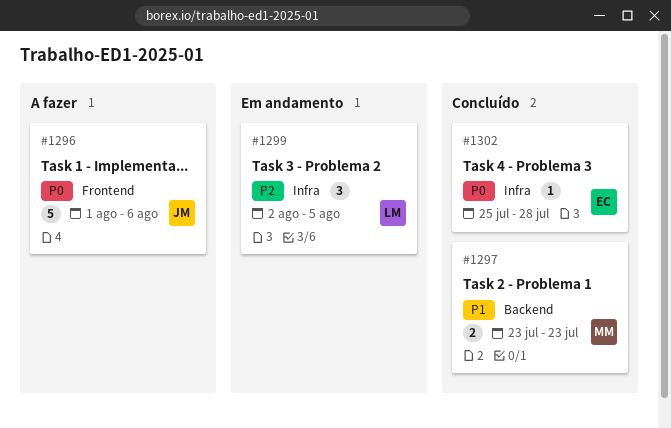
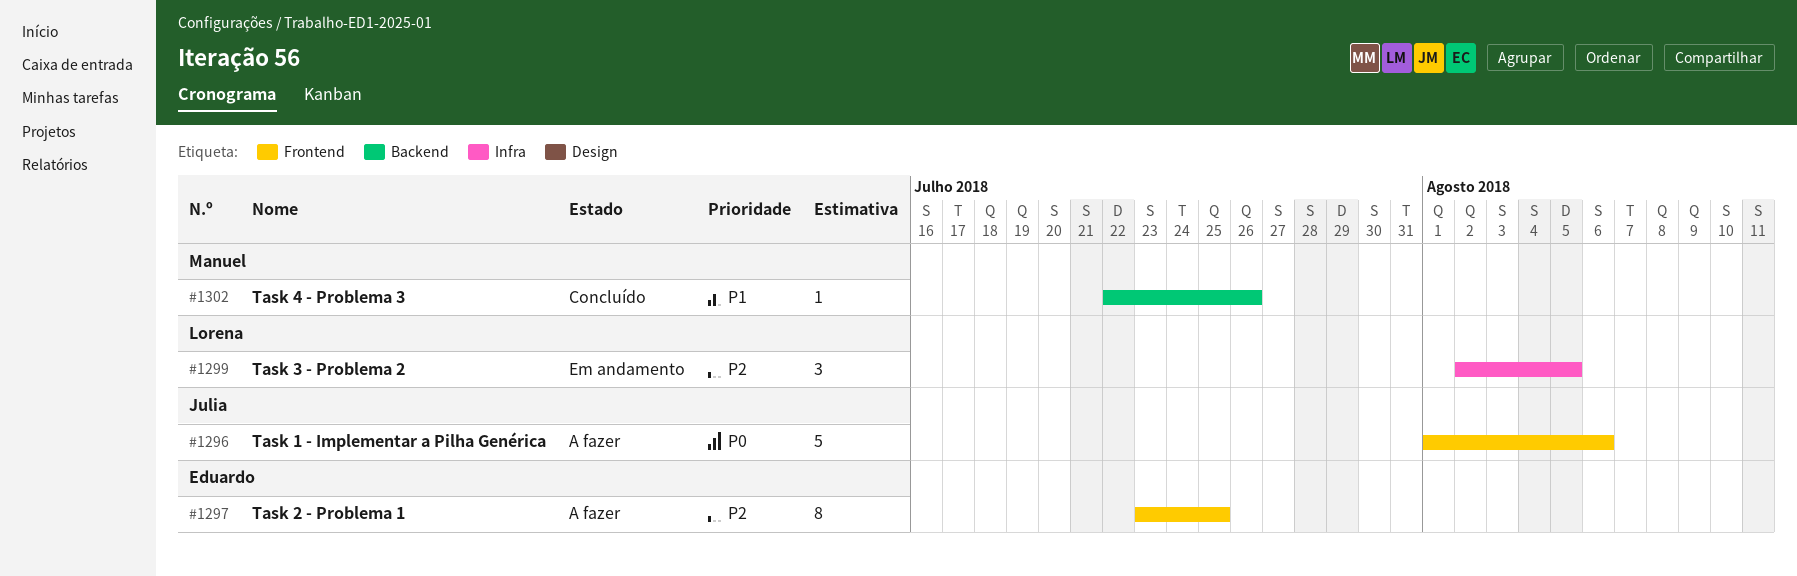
#1297, status: Concluído -> A fazer
#1297, owner: Manuel -> Eduardo
#1297, priority: P1 -> P2
#1297, label: Backend -> Frontend
#1297, estimate: 2 -> 8
#1297, due: Jul 23 -> Jul 25
#1302, owner: Eduardo -> Manuel
#1302, priority: P0 -> P1
#1302, label: Infra -> Backend
#1302, start: Jul 25 -> Jul 22
#1302, due: Jul 28 -> Jul 26

